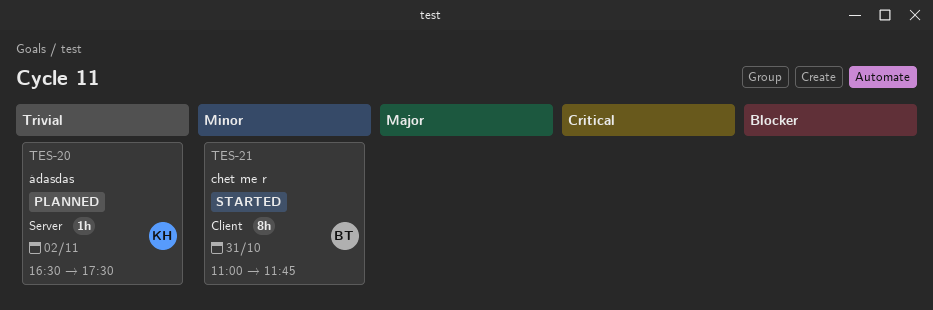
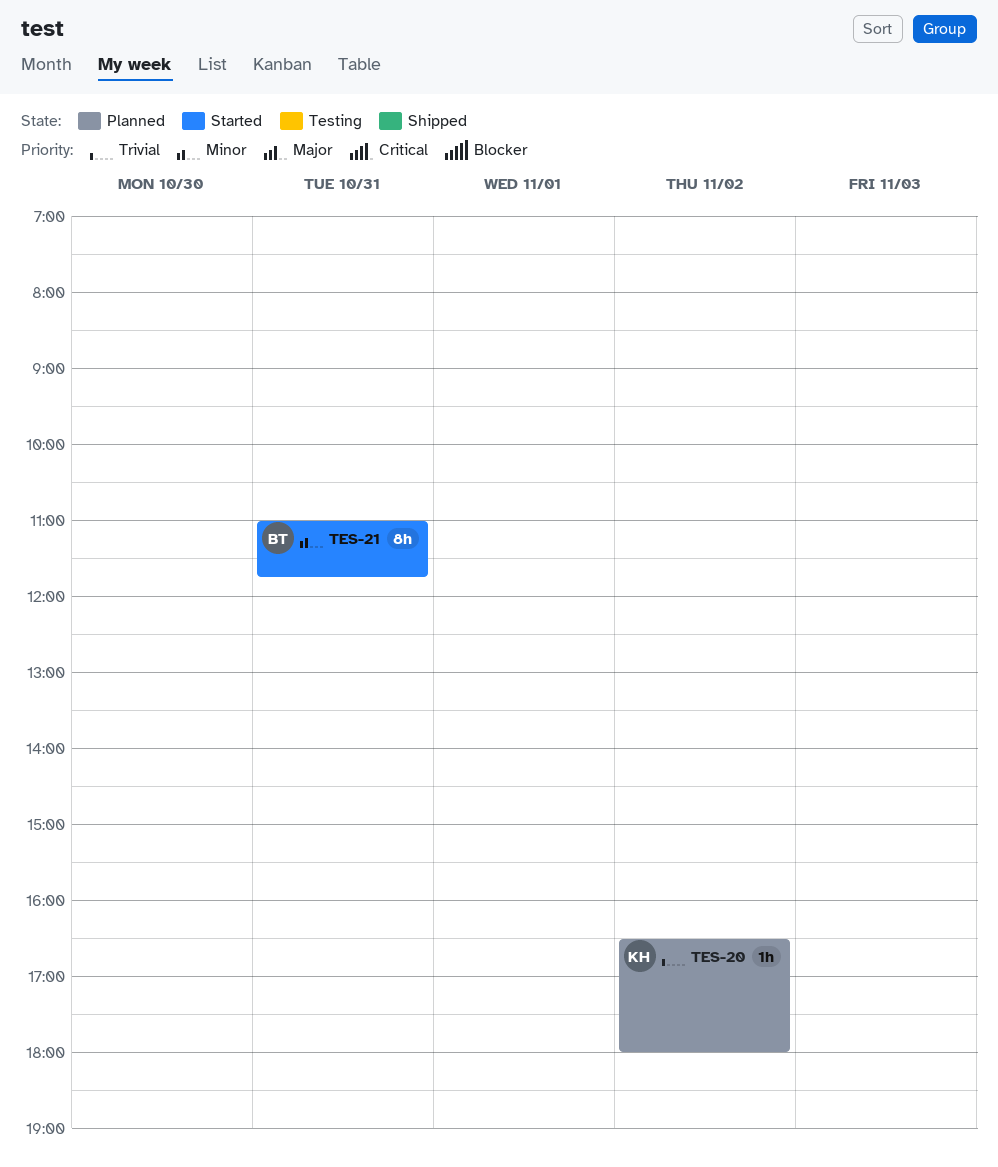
TES-20, ends: 17:30 -> 18:00

